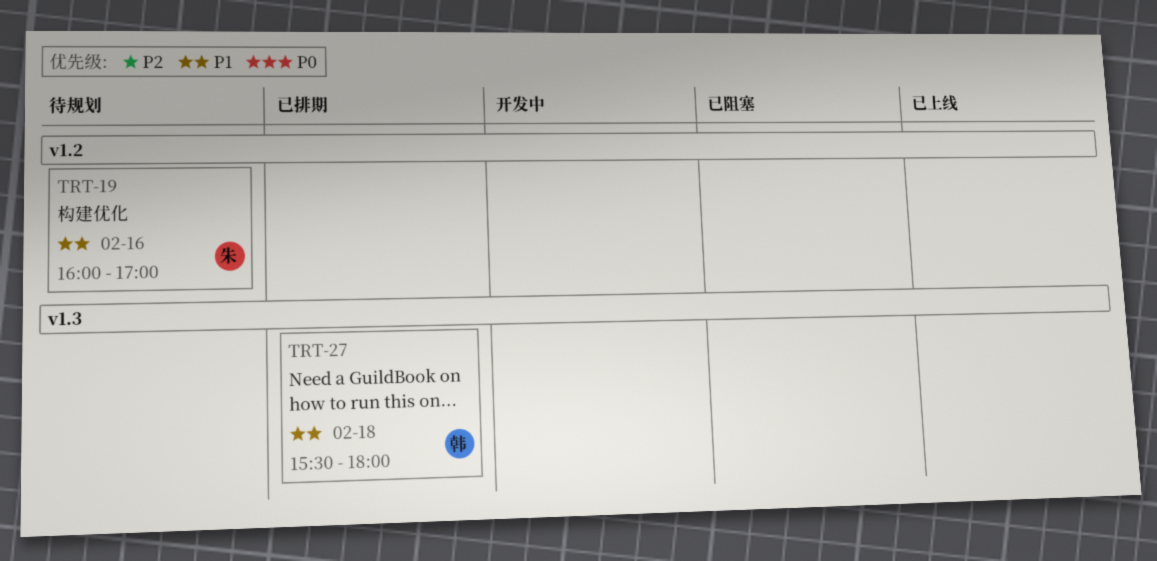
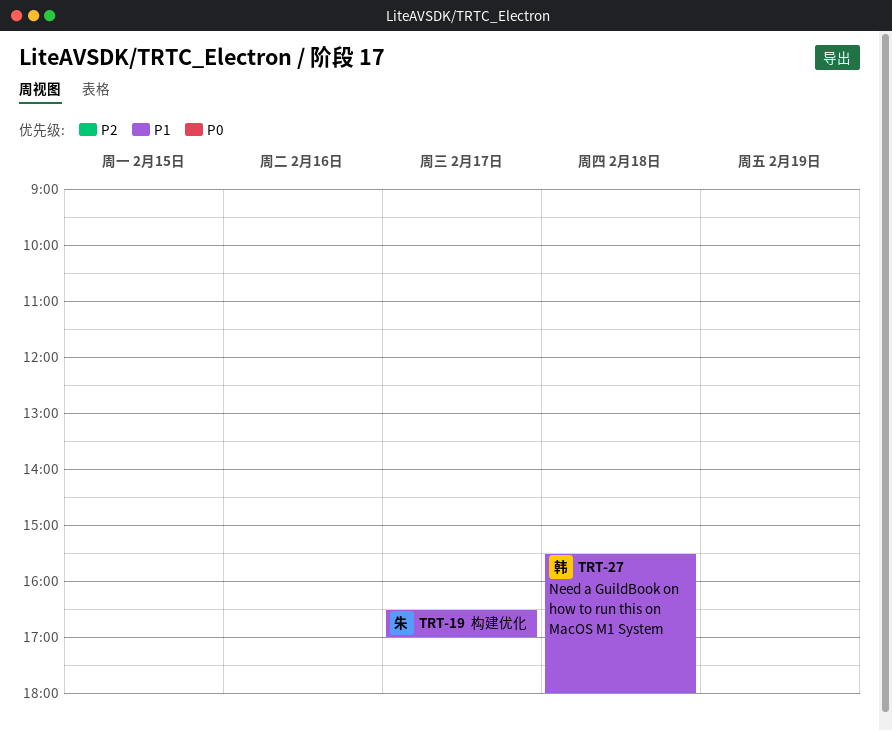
TRT-19, day: Feb 16 -> Feb 17
TRT-19, begins: 16:00 -> 16:30

